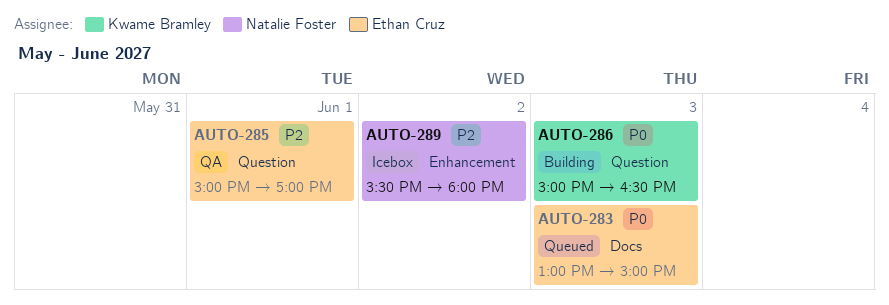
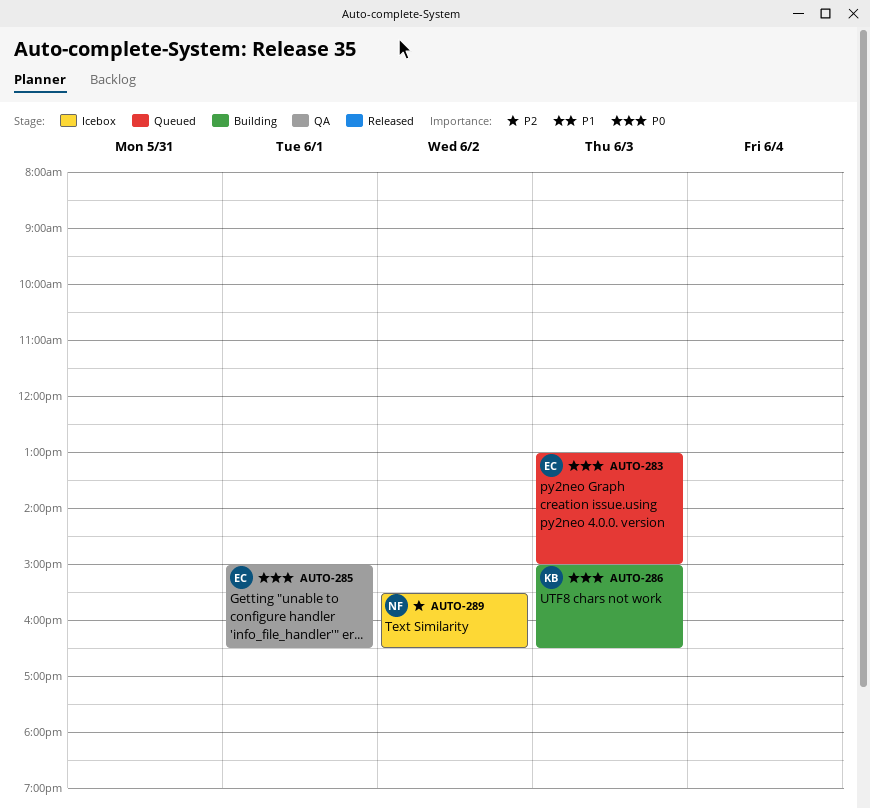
AUTO-285, priority: P2 -> P0
AUTO-285, ends: 17:00 -> 16:30
AUTO-289, ends: 18:00 -> 16:30

